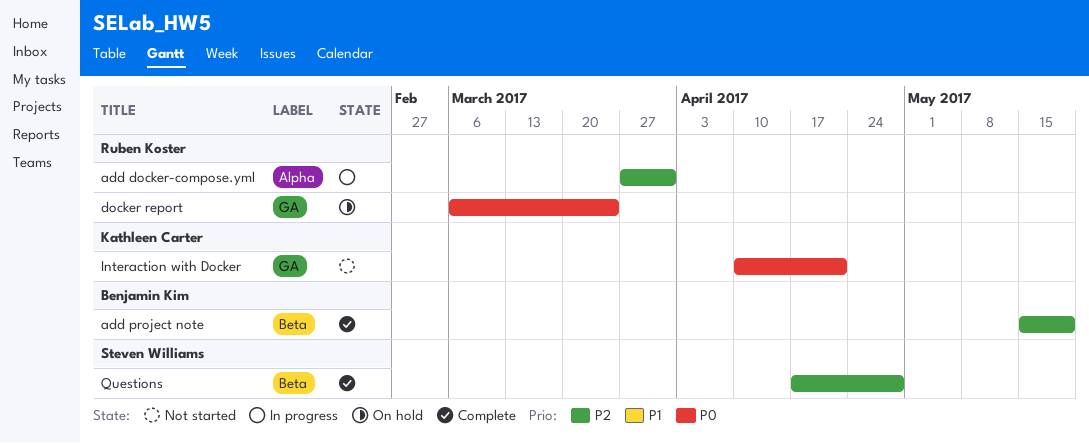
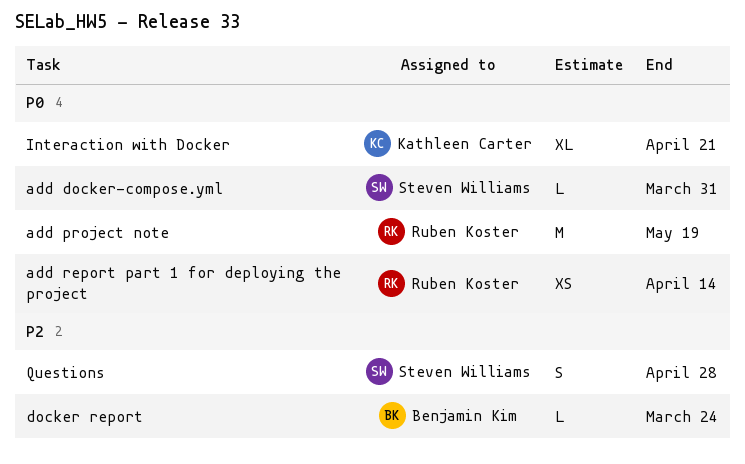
add docker-compose.yml, owner: Ruben Koster -> Steven Williams
add docker-compose.yml, priority: P2 -> P0
add project note, owner: Benjamin Kim -> Ruben Koster
add project note, priority: P2 -> P0
add report part 1 for deploying the project: none -> present
docker report, owner: Ruben Koster -> Benjamin Kim
docker report, priority: P0 -> P2

